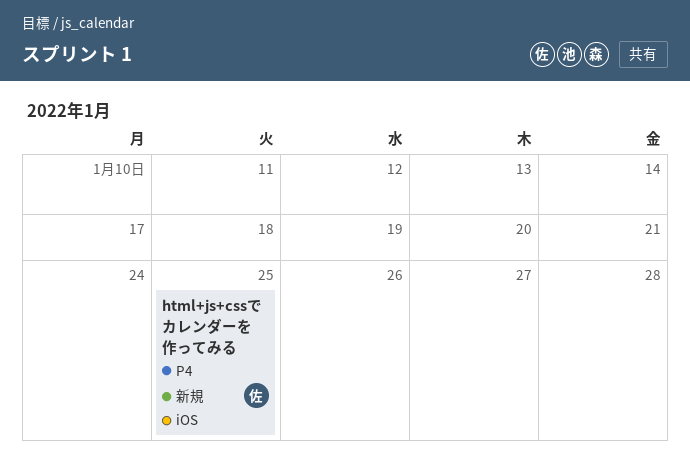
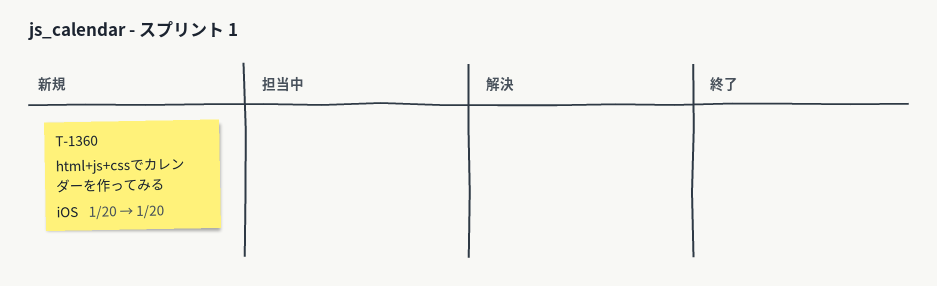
html+js+cssでカレンダーを作ってみる, due: Jan 25 -> Jan 20

